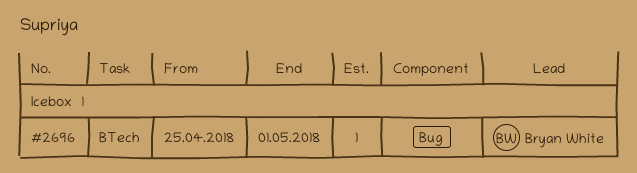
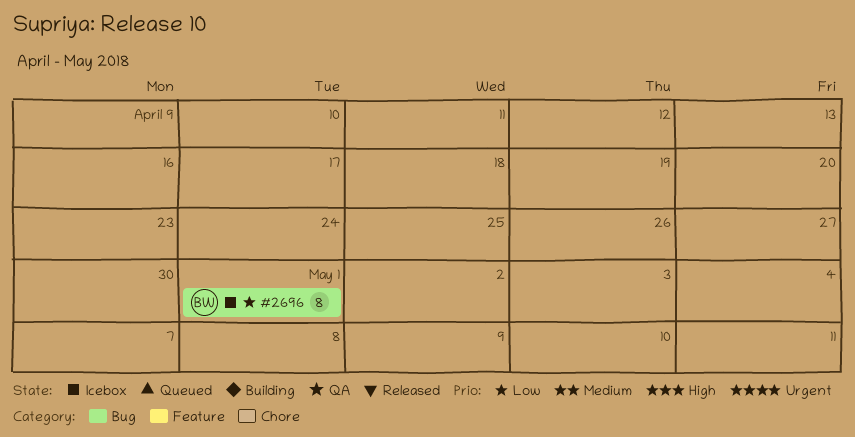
#2696, estimate: 1 -> 8
#2696, start: Apr 25 -> May 1

